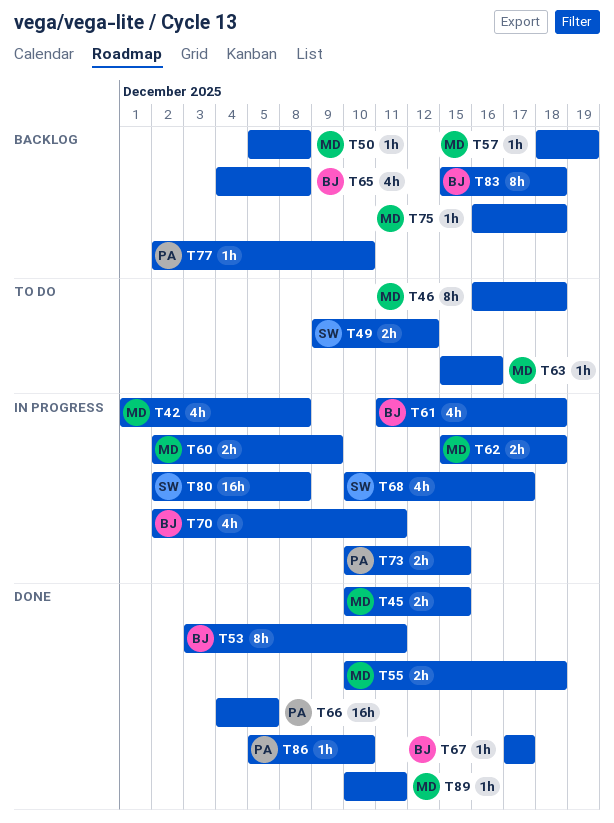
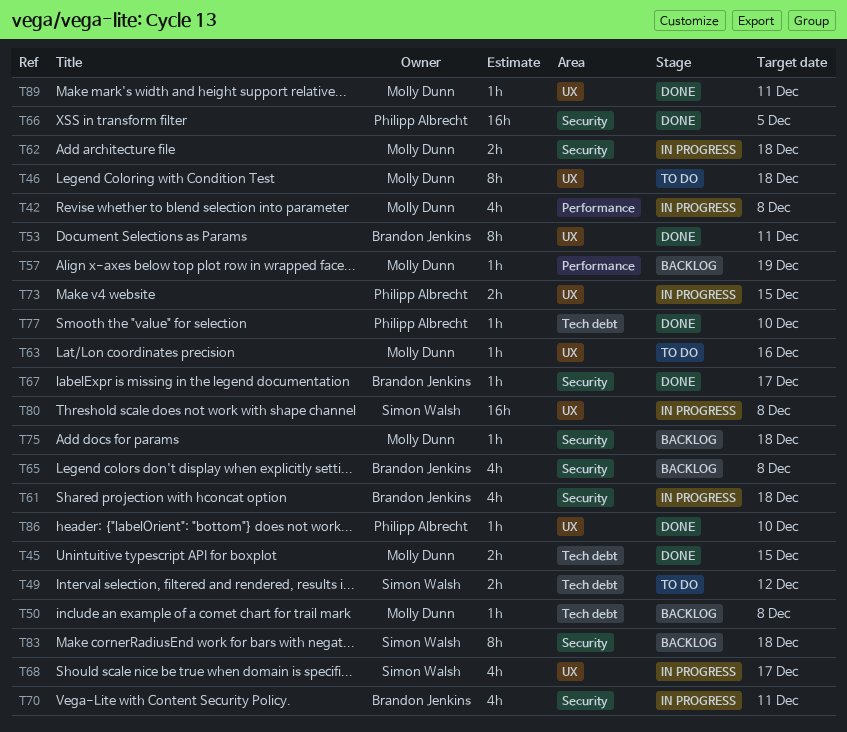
T55: present -> none
T60: present -> none
T77, status: Backlog -> Done
T83, owner: Brandon Jenkins -> Simon Walsh

